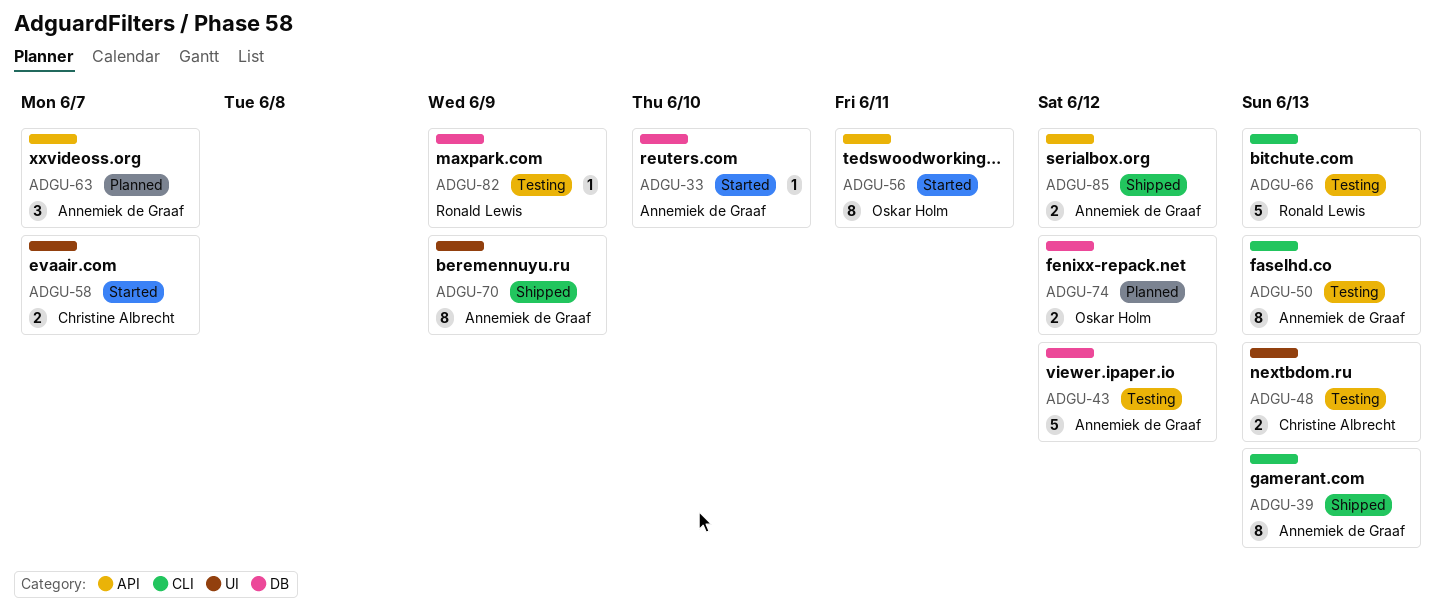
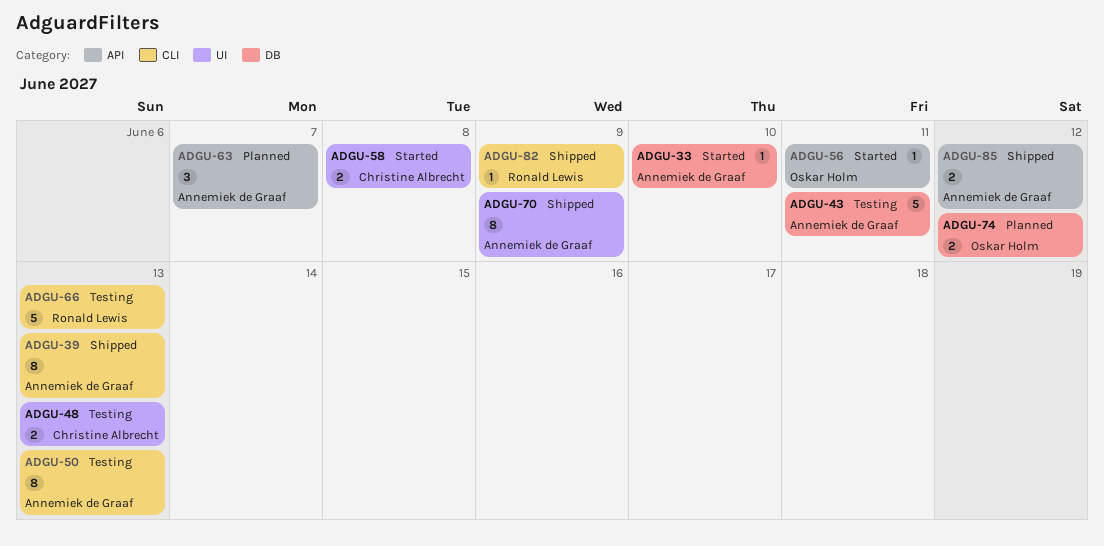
ADGU-43, due: Jun 12 -> Jun 11
ADGU-56, estimate: 8 -> 1
ADGU-58, due: Jun 7 -> Jun 8
ADGU-82, status: Testing -> Shipped
ADGU-82, label: DB -> CLI

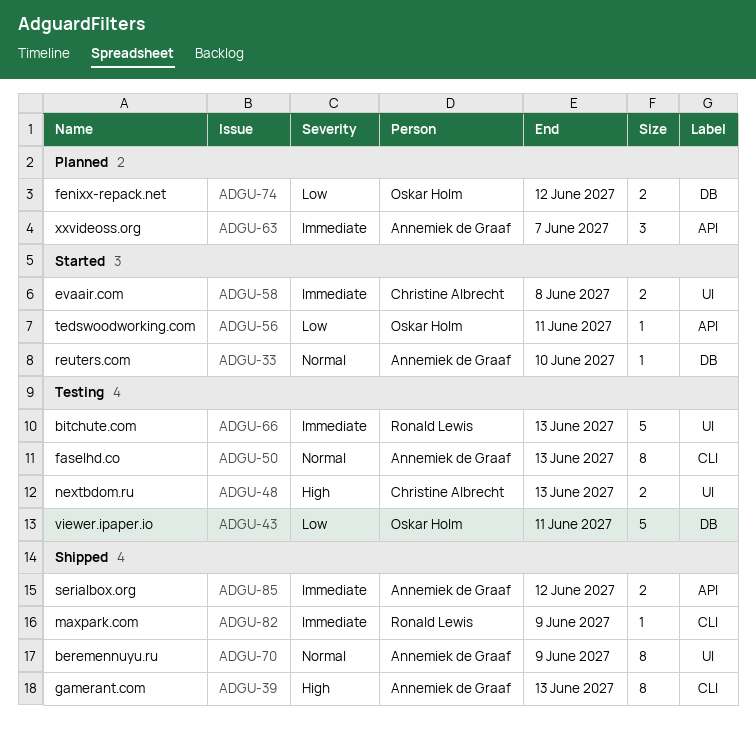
ADGU-43, owner: Annemiek de Graaf -> Oskar Holm
ADGU-66, label: CLI -> UI

